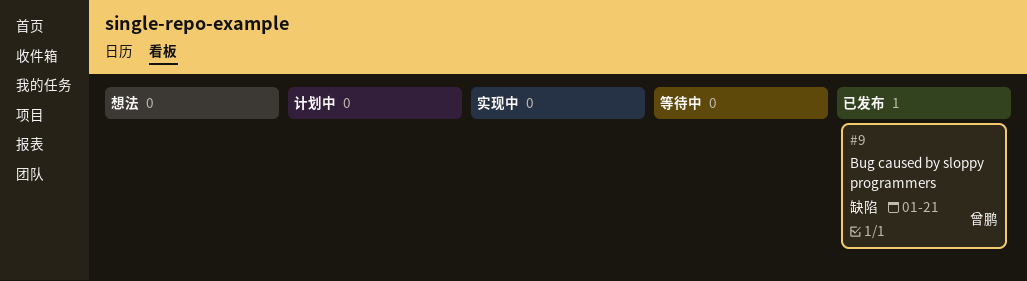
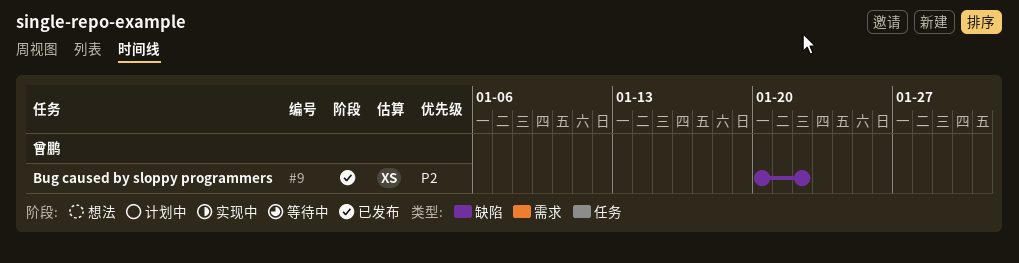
#9, due: Jan 21 -> Jan 22

